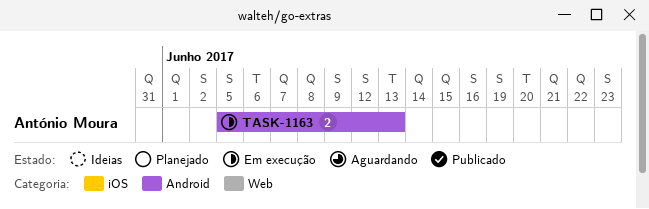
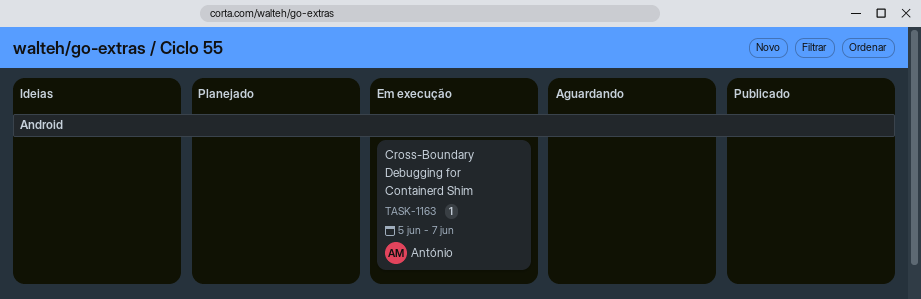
TASK-1163, estimate: 2 -> 1
TASK-1163, due: Jun 13 -> Jun 7

